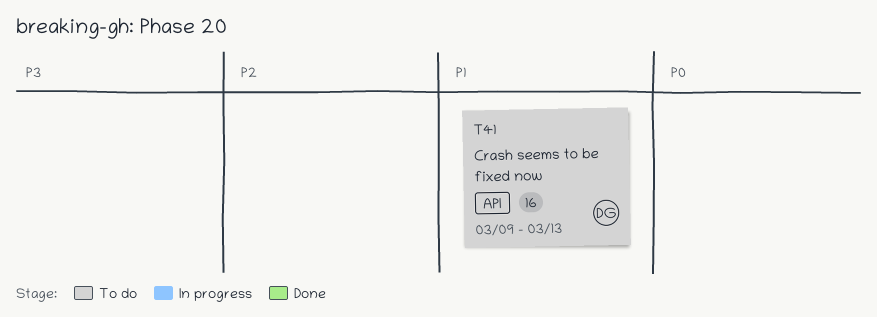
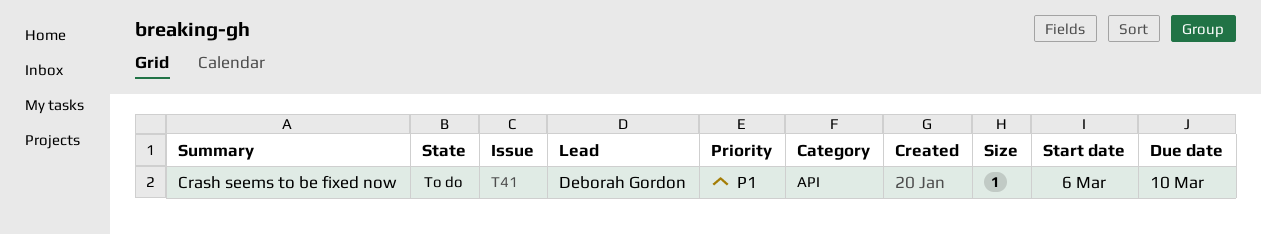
T41, estimate: 16 -> 1
T41, start: Mar 9 -> Mar 6
T41, due: Mar 13 -> Mar 10

